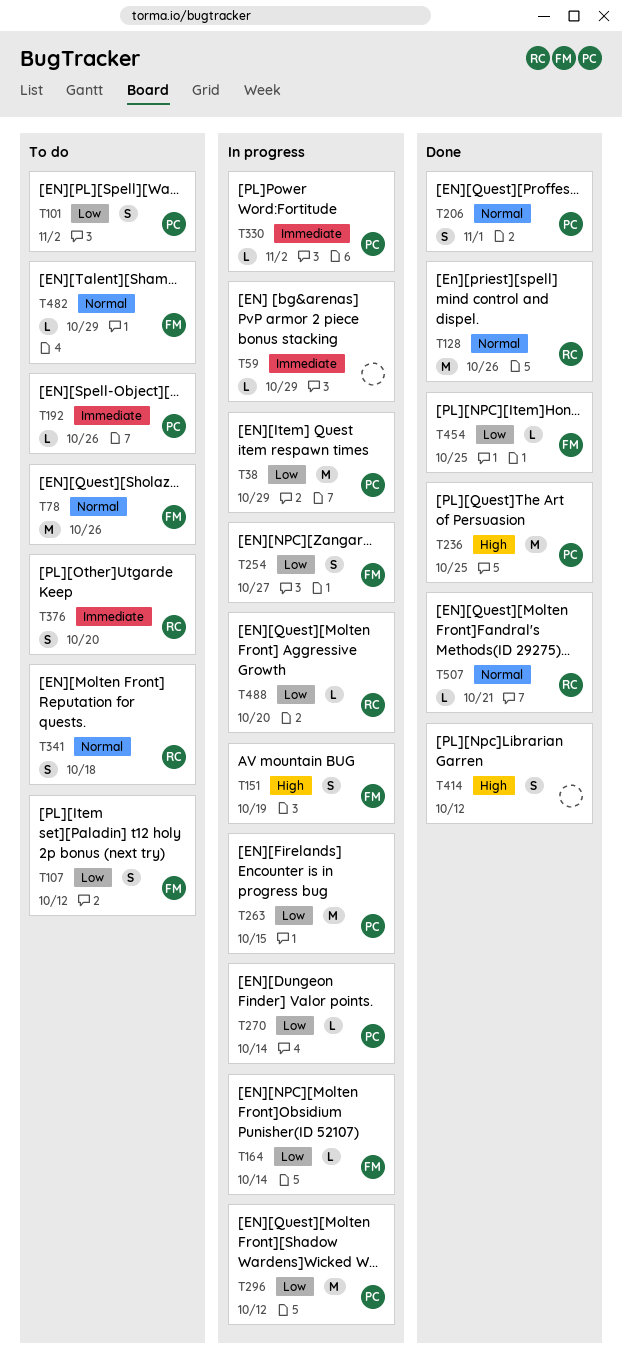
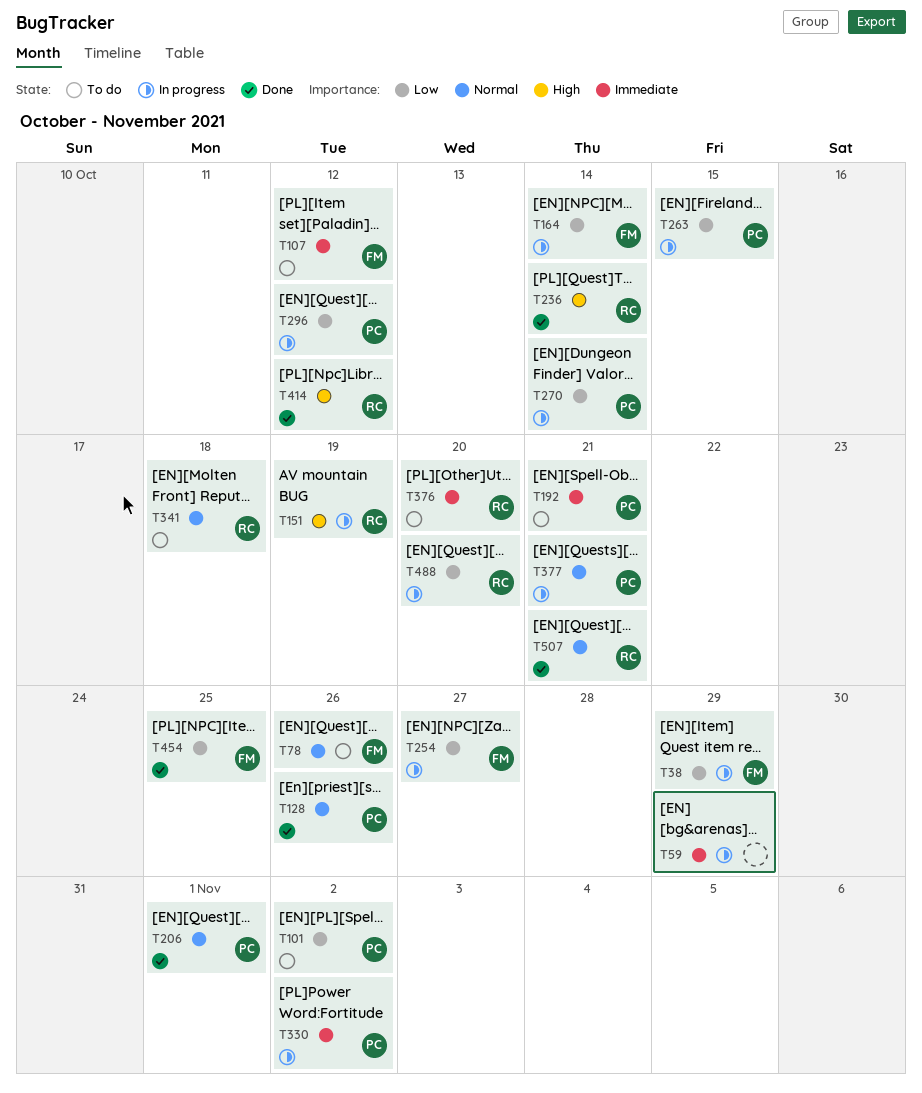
T38, owner: PC -> FM
T107, priority: Low -> Immediate
T128, owner: RC -> PC
T151, owner: FM -> RC
T192, due: Oct 26 -> Oct 21
T236, owner: PC -> RC
T236, due: Oct 25 -> Oct 14
T377: none -> present
T414, owner: none -> RC
T482: present -> none

